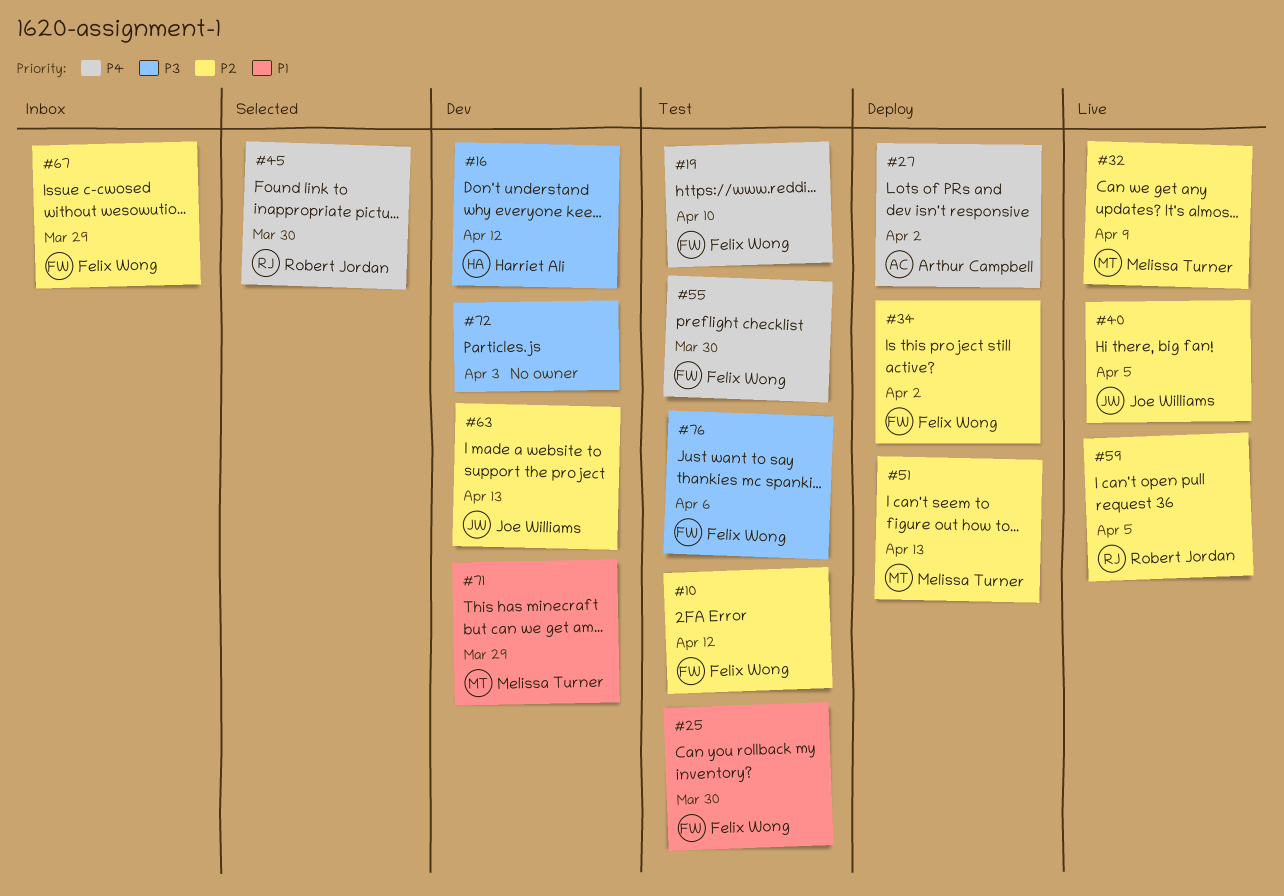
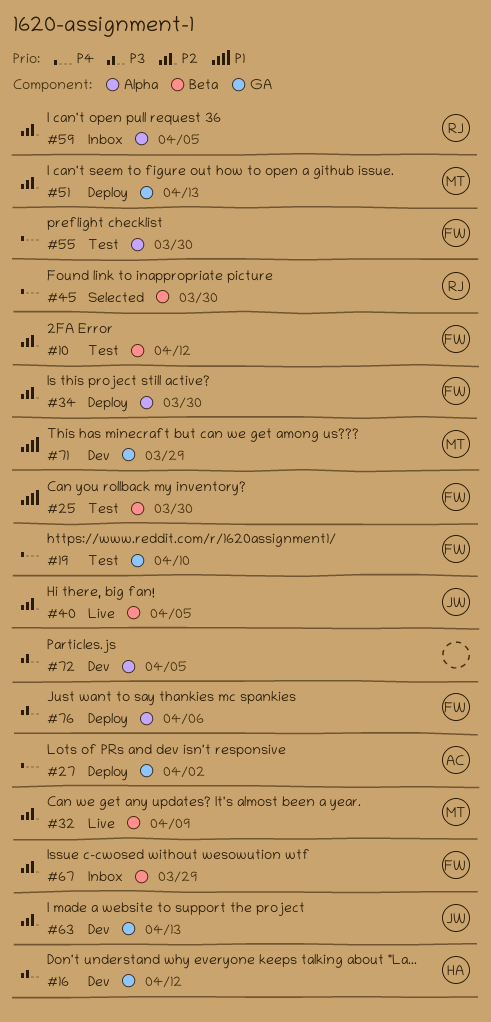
#34, due: Apr 2 -> Mar 30
#59, status: Live -> Inbox
#72, due: Apr 3 -> Apr 5
#76, status: Test -> Deploy

